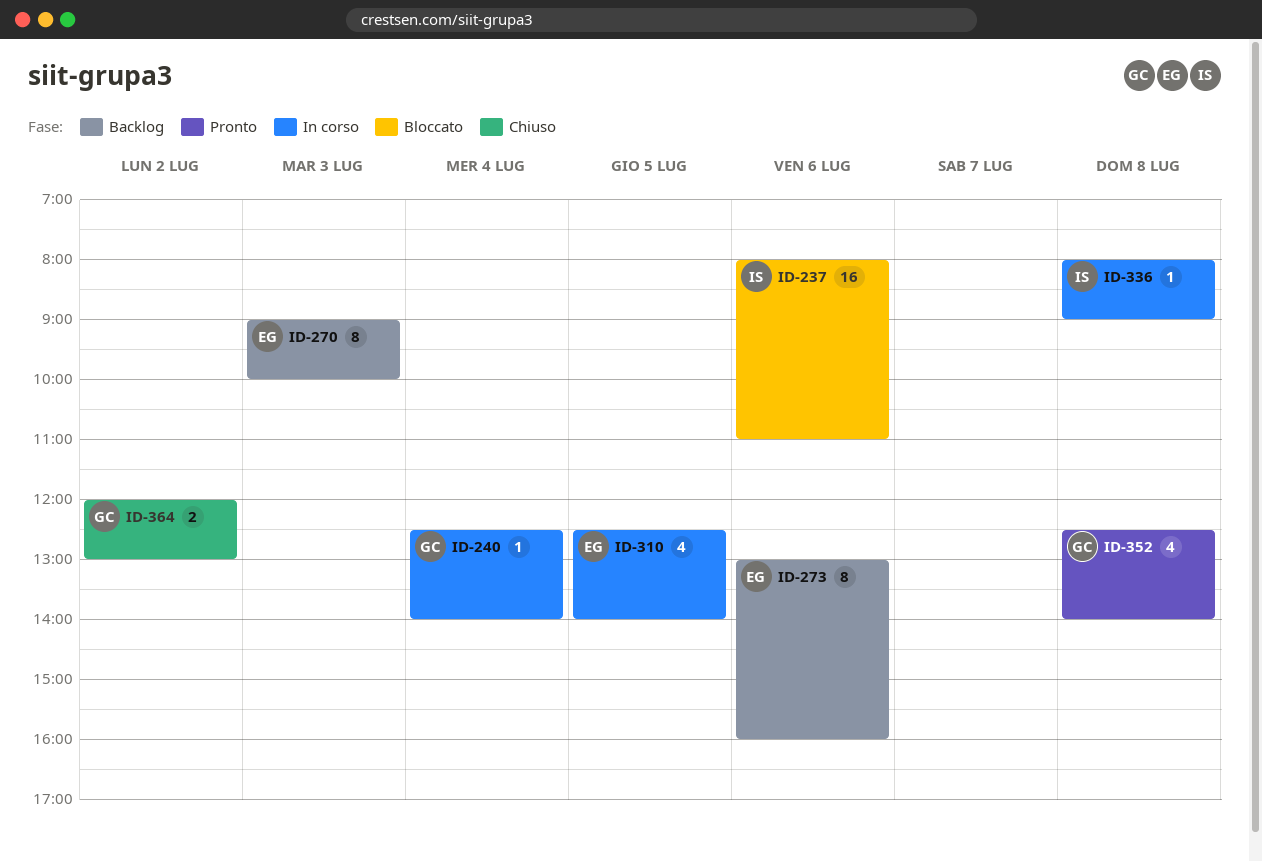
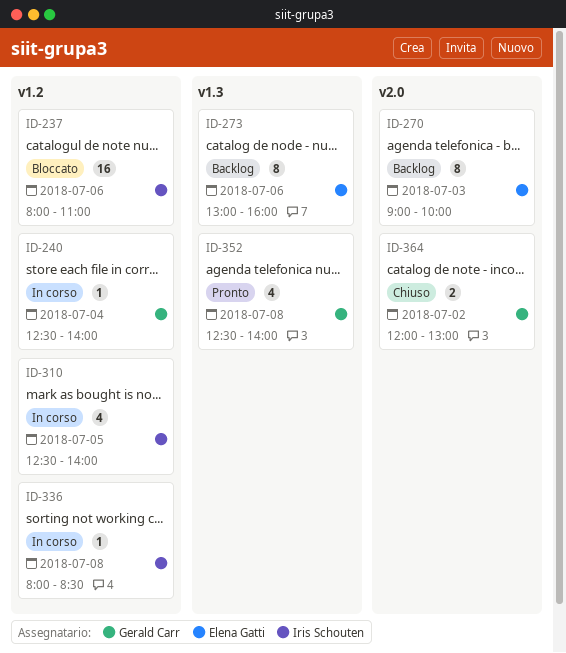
ID-310, owner: Elena Gatti -> Iris Schouten
ID-336, ends: 09:00 -> 08:30

